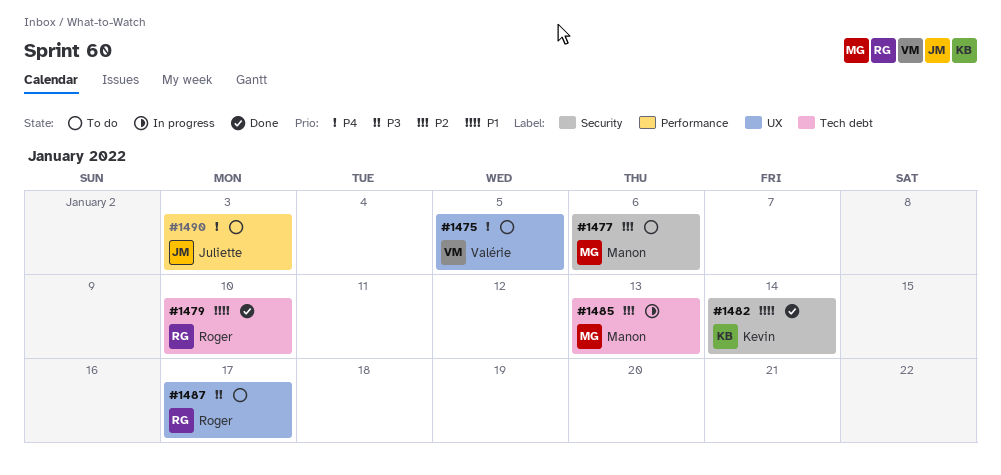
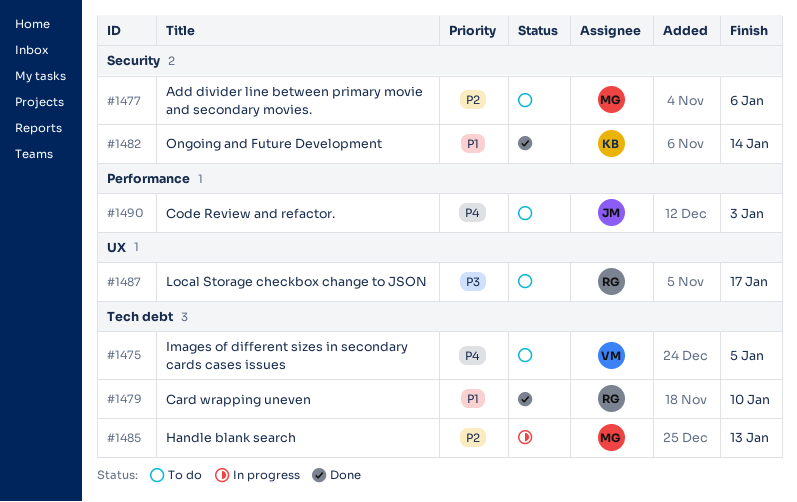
#1475, label: UX -> Tech debt

